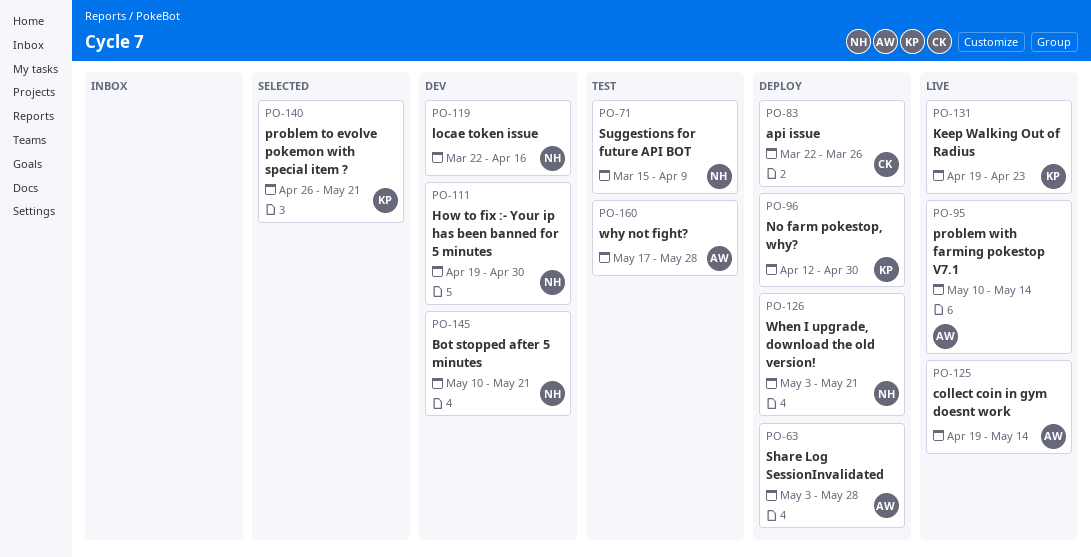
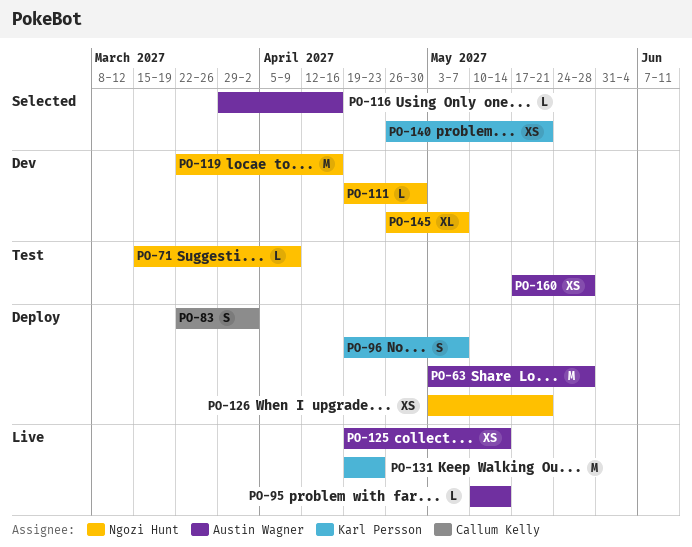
PO-83, due: Mar 26 -> Apr 2
PO-96, start: Apr 12 -> Apr 19
PO-96, due: Apr 30 -> May 7
PO-116: none -> present
PO-145, start: May 10 -> Apr 26
PO-145, due: May 21 -> May 7

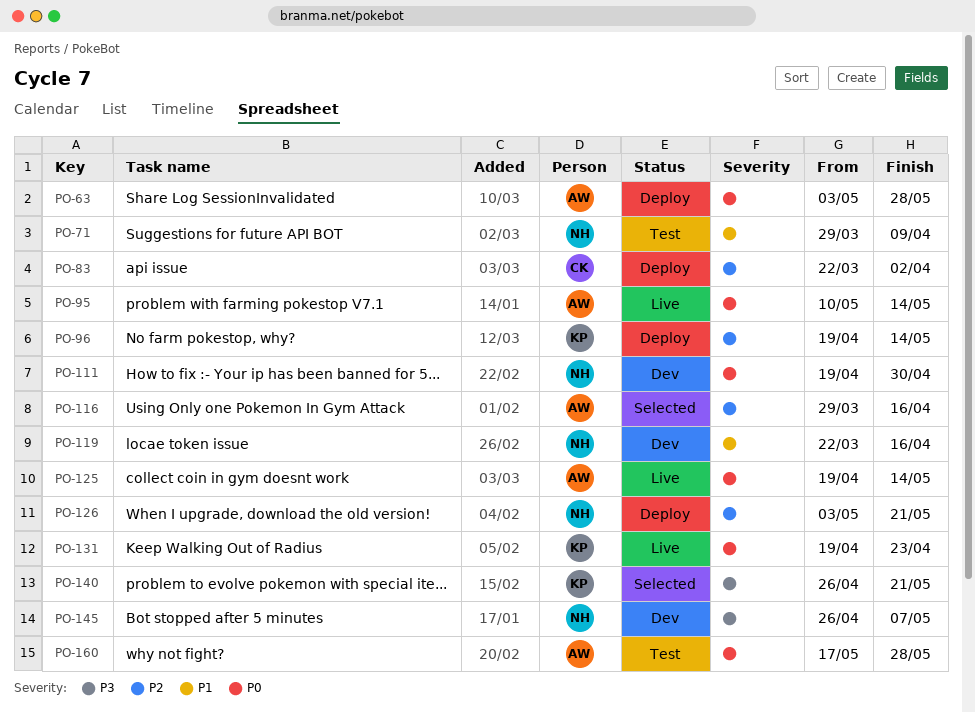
PO-71, start: Mar 15 -> Mar 29
PO-96, due: May 7 -> May 14

